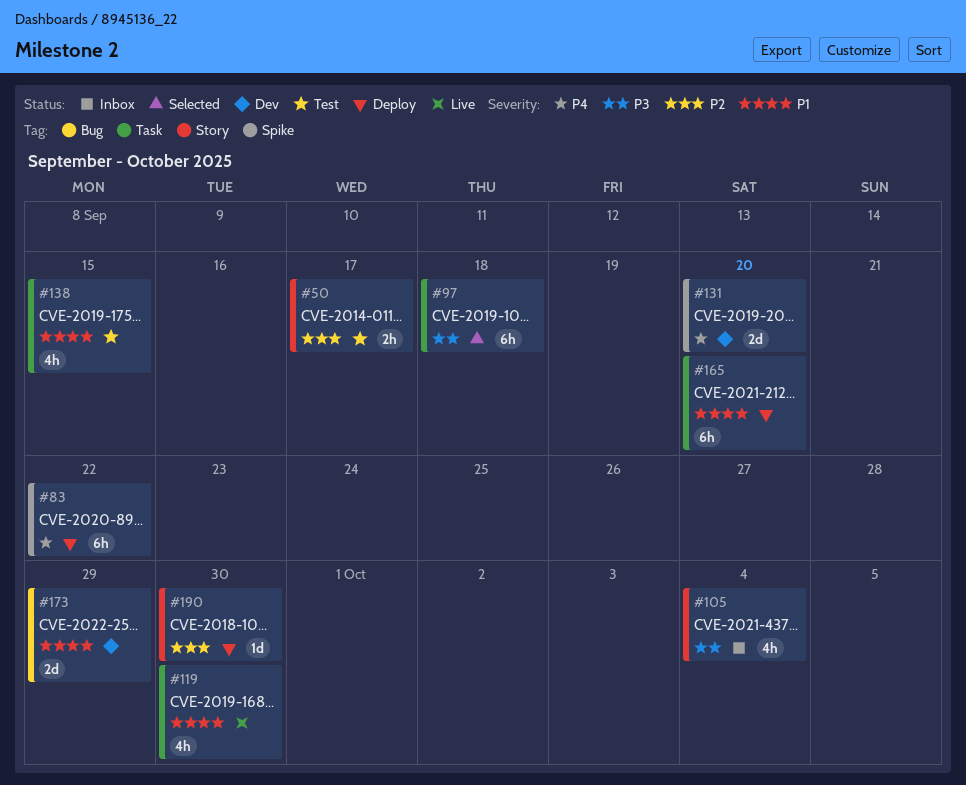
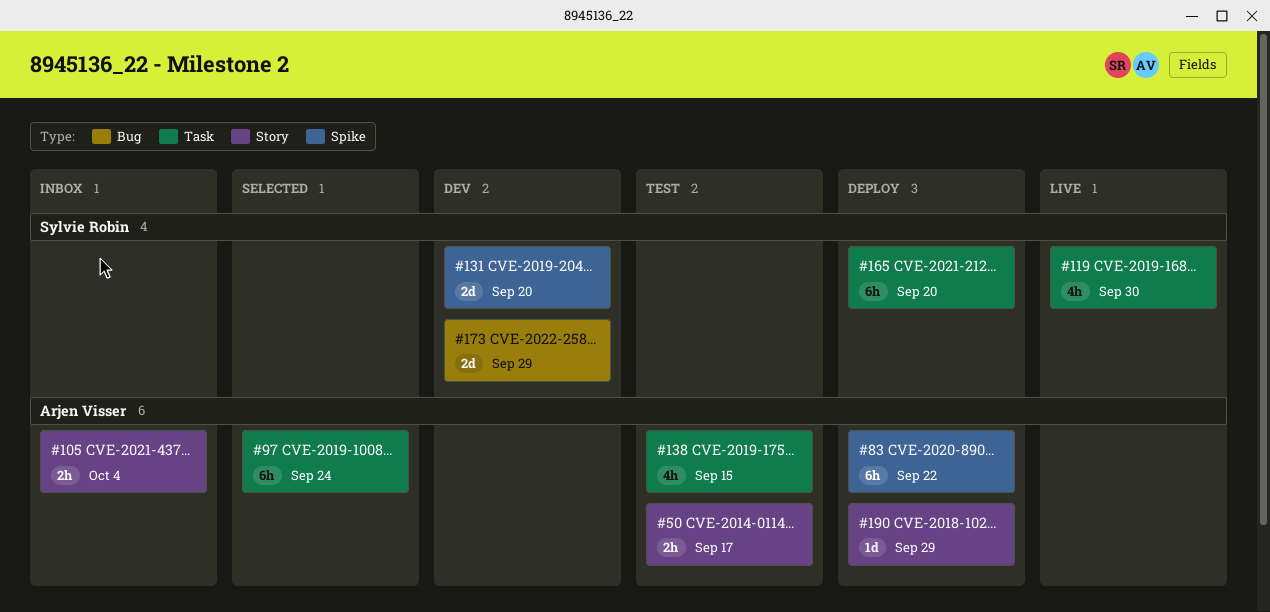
#97, due: Sep 18 -> Sep 24
#105, estimate: 4h -> 2h
#190, due: Sep 30 -> Sep 29

